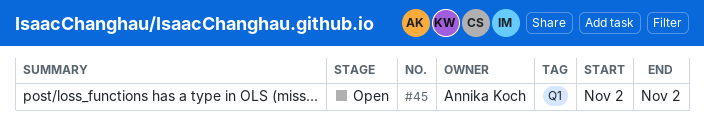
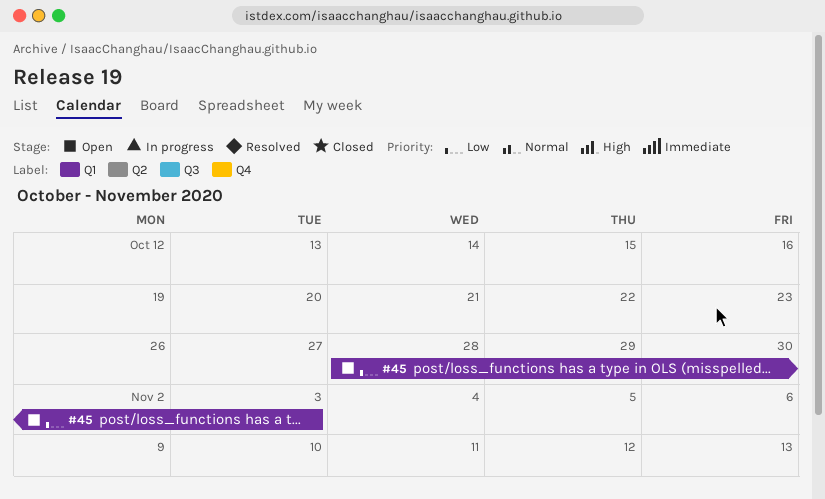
#45, start: Nov 2 -> Oct 28
#45, due: Nov 2 -> Nov 3

